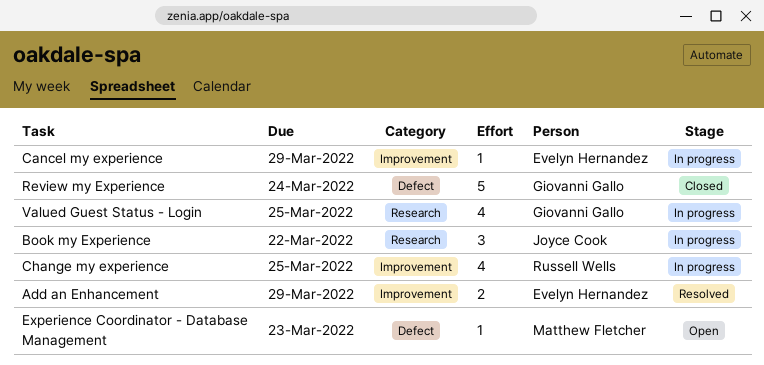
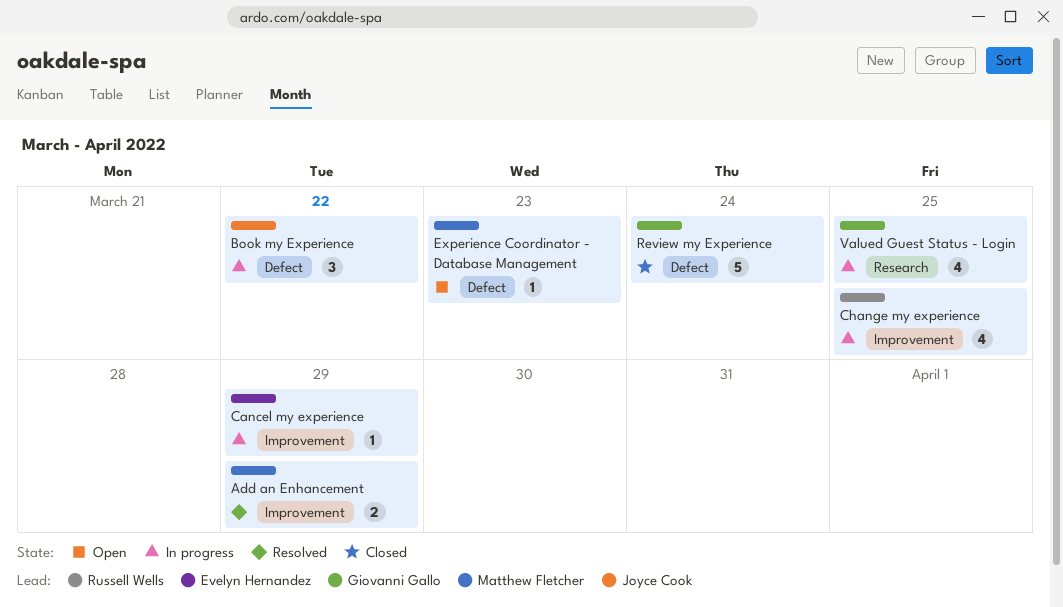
Add an Enhancement, owner: Evelyn Hernandez -> Matthew Fletcher
Book my Experience, label: Research -> Defect

